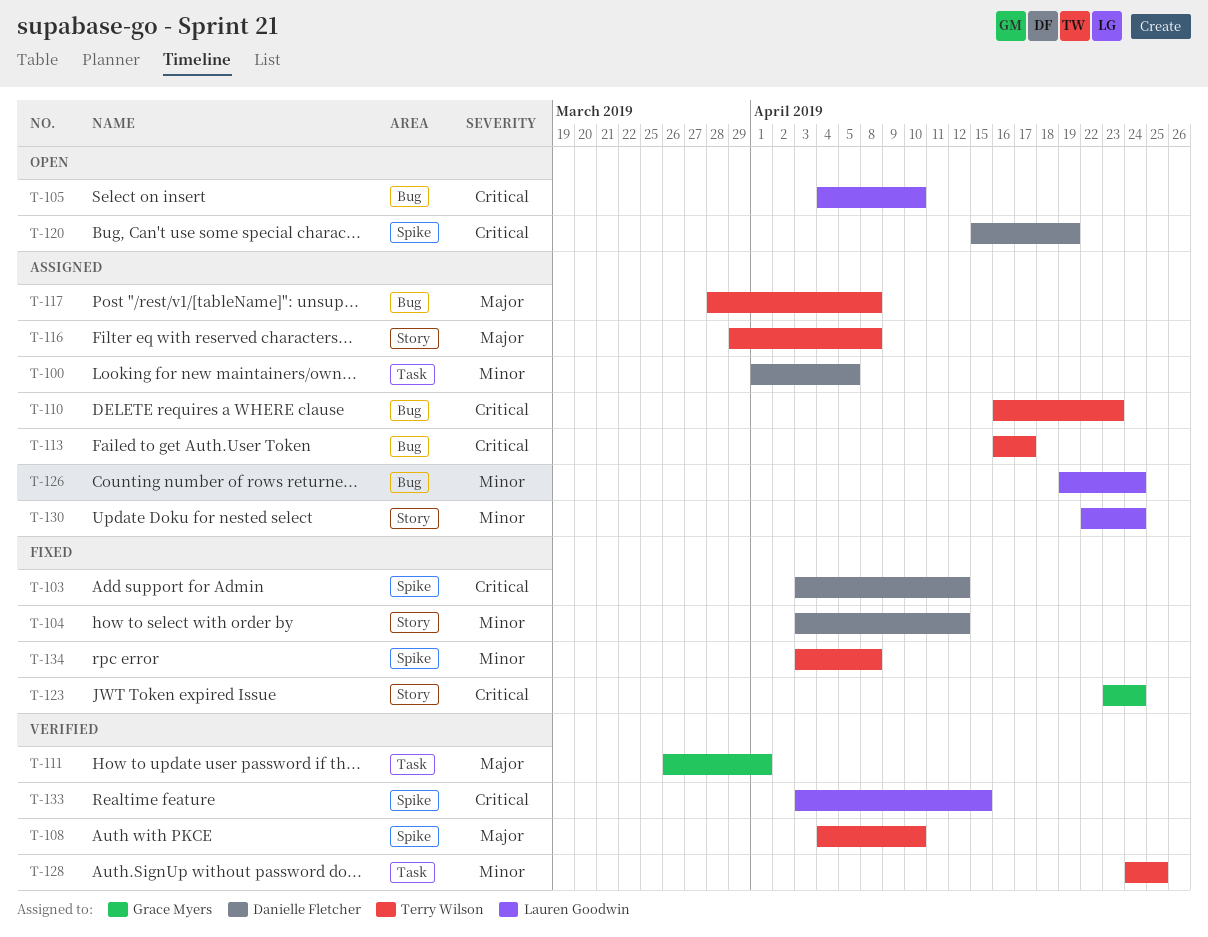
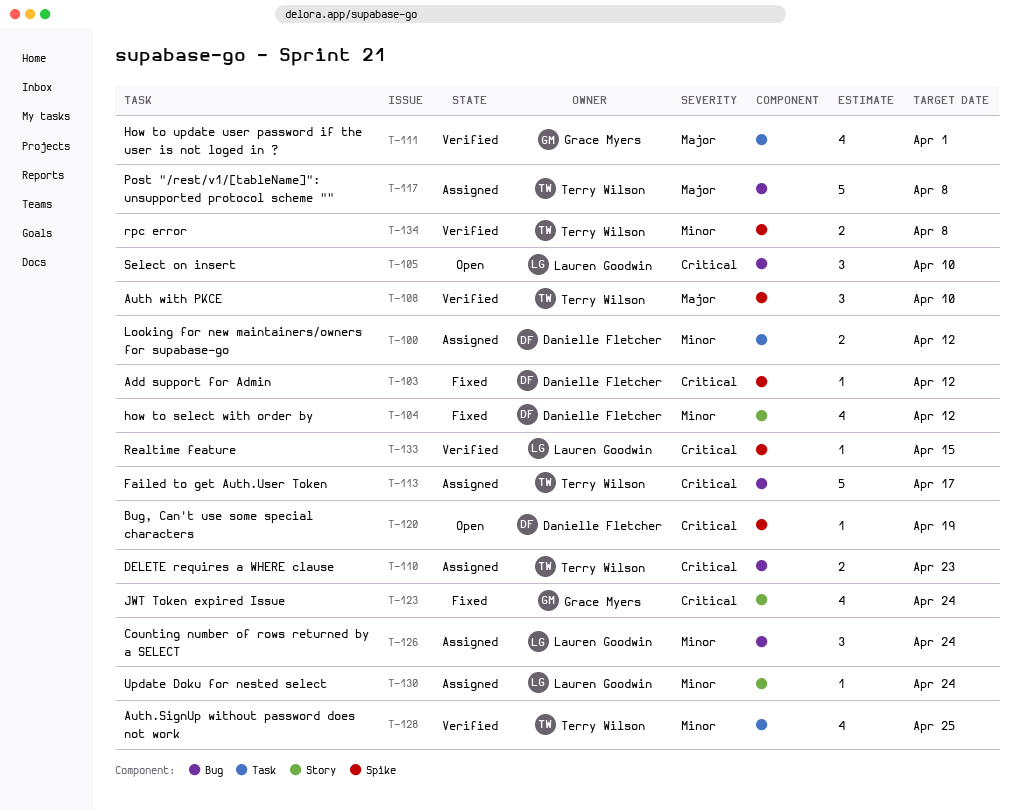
T-100, due: Apr 5 -> Apr 12
T-116: present -> none
T-134, status: Fixed -> Verified

